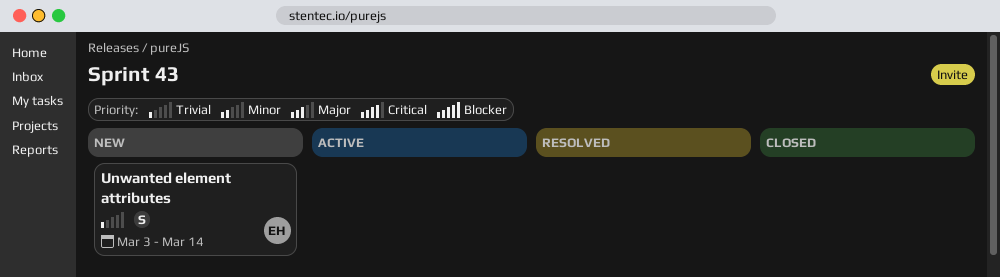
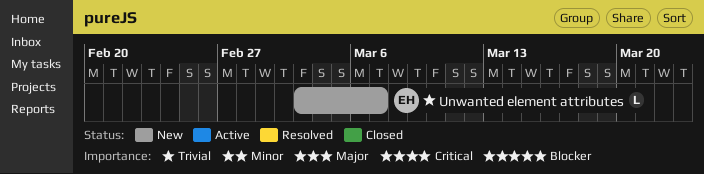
Unwanted element attributes, estimate: S -> L
Unwanted element attributes, due: Mar 14 -> Mar 7

